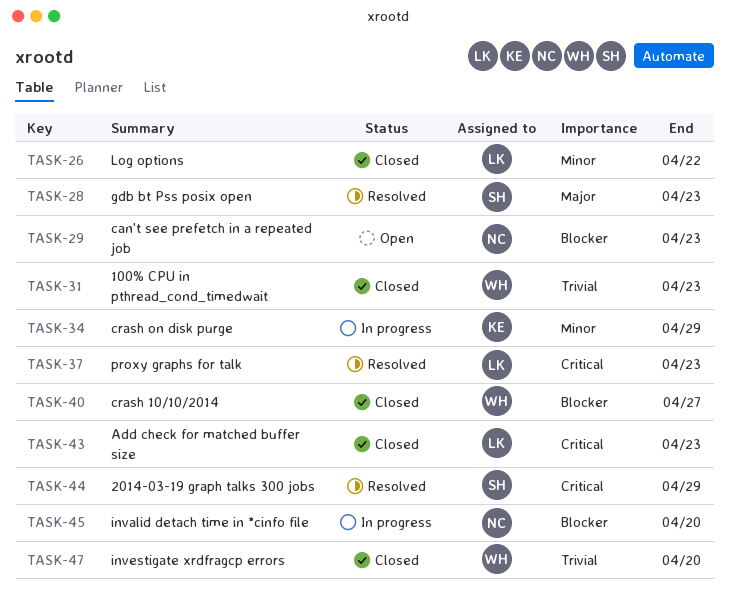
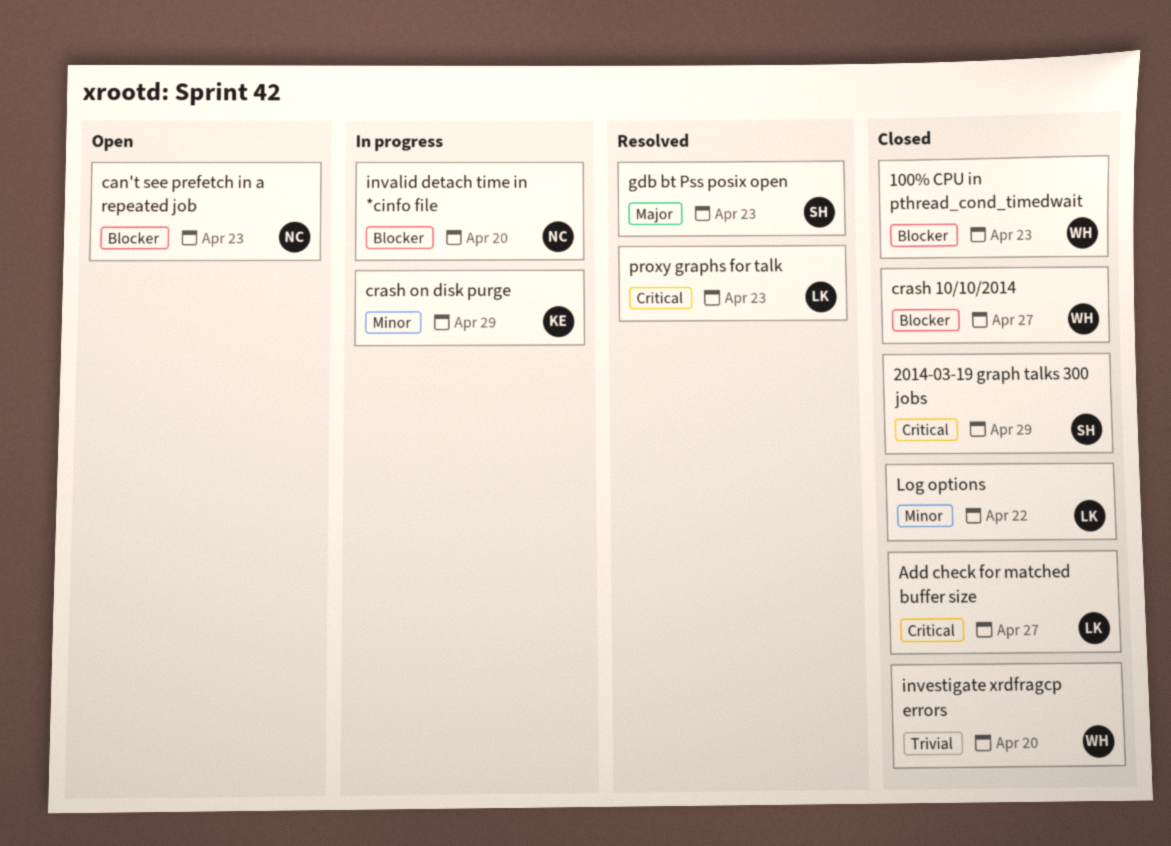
100% CPU in pthread_cond_timedwait, priority: Trivial -> Blocker
2014-03-19 graph talks 300 jobs, status: Resolved -> Closed
Add check for matched buffer size, due: Apr 23 -> Apr 27

